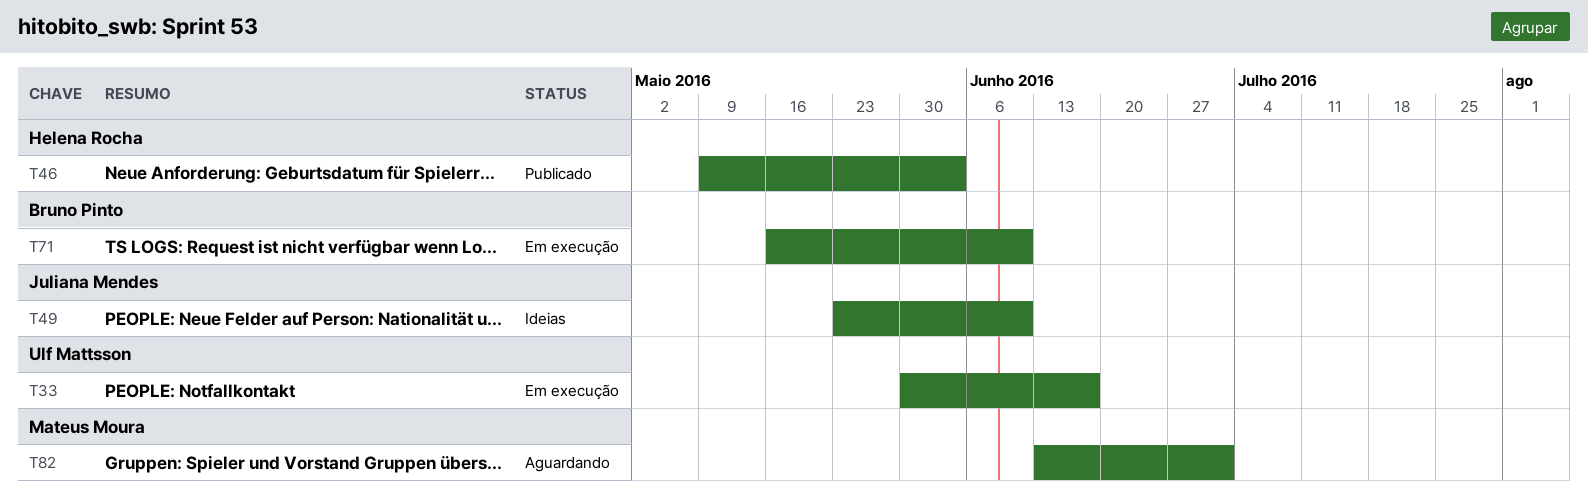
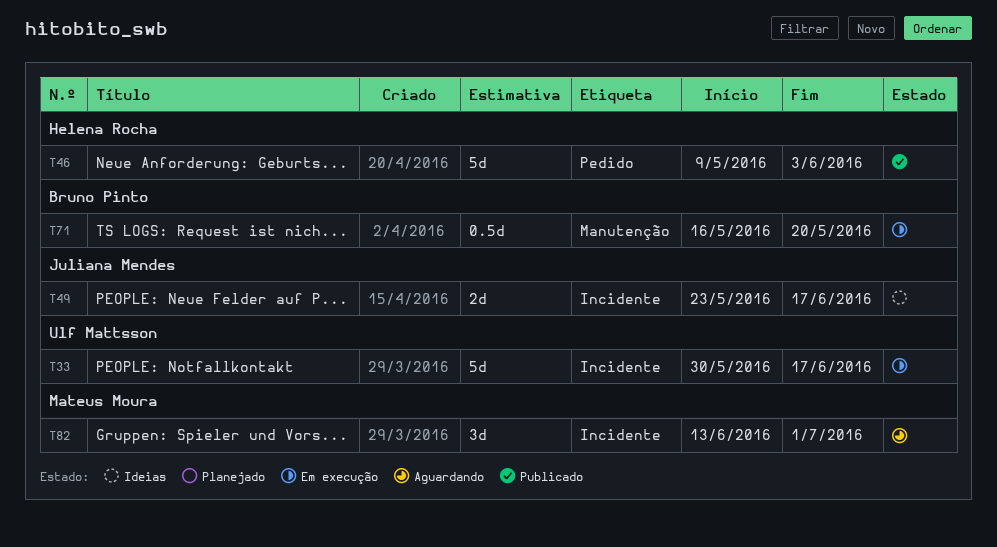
T49, due: Jun 10 -> Jun 17
T71, due: Jun 10 -> May 20

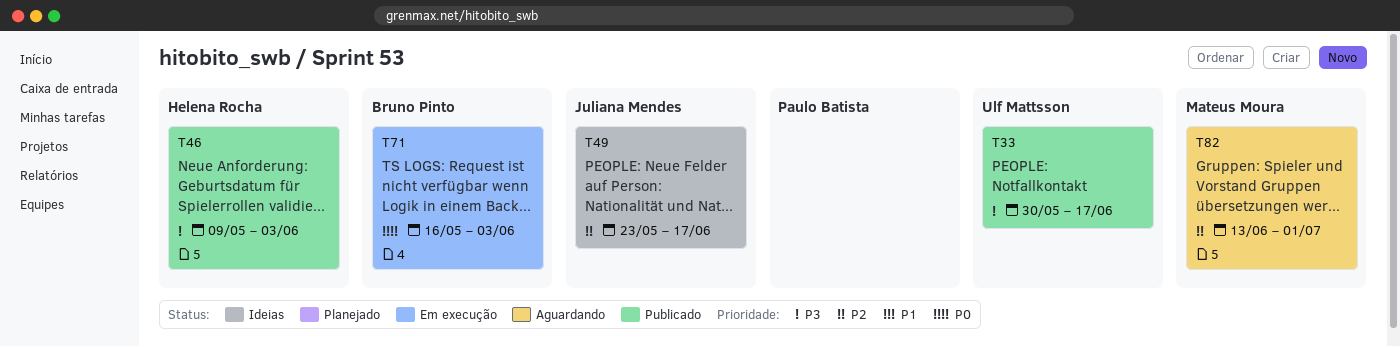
T33, status: Em execução -> Publicado
T71, due: May 20 -> Jun 3

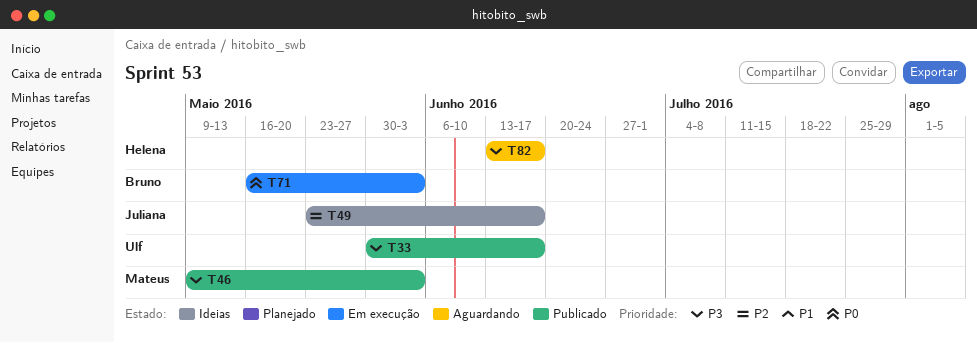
T46, owner: Helena Rocha -> Mateus Moura
T82, owner: Mateus Moura -> Helena Rocha
T82, priority: P2 -> P3
T82, due: Jul 1 -> Jun 17

